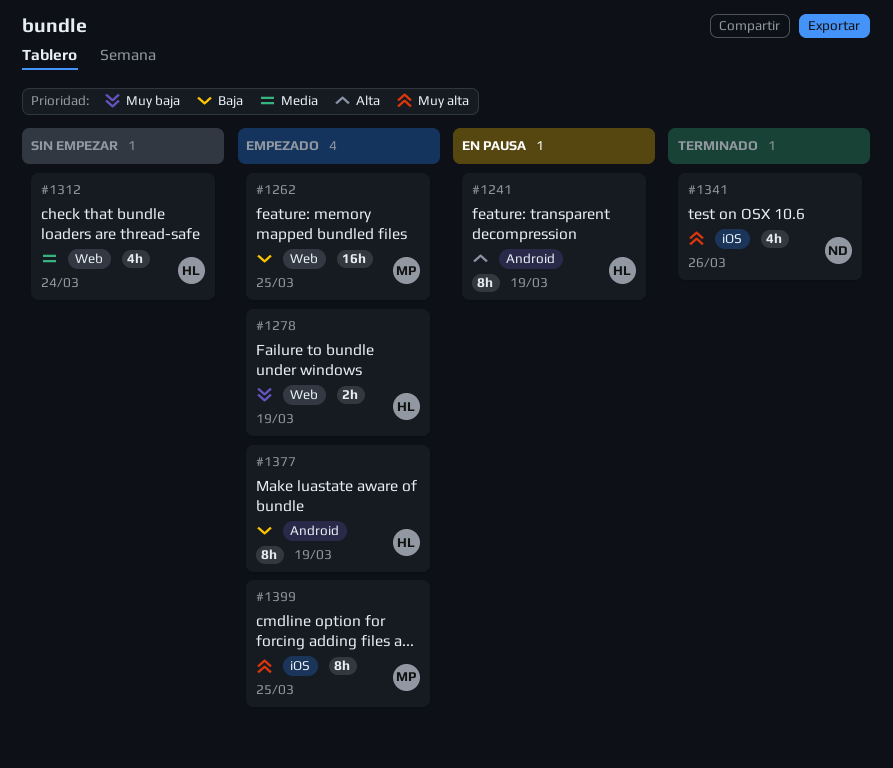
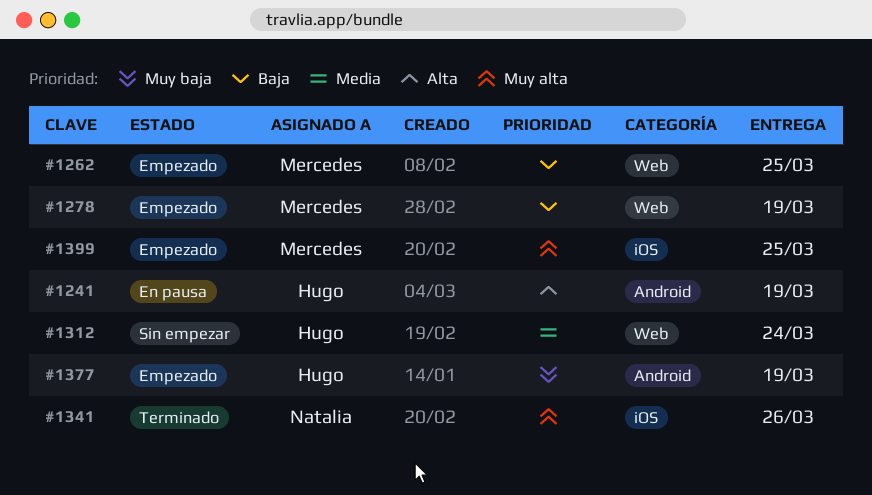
#1278, owner: Hugo -> Mercedes
#1278, priority: Muy baja -> Baja
#1377, priority: Baja -> Muy baja

